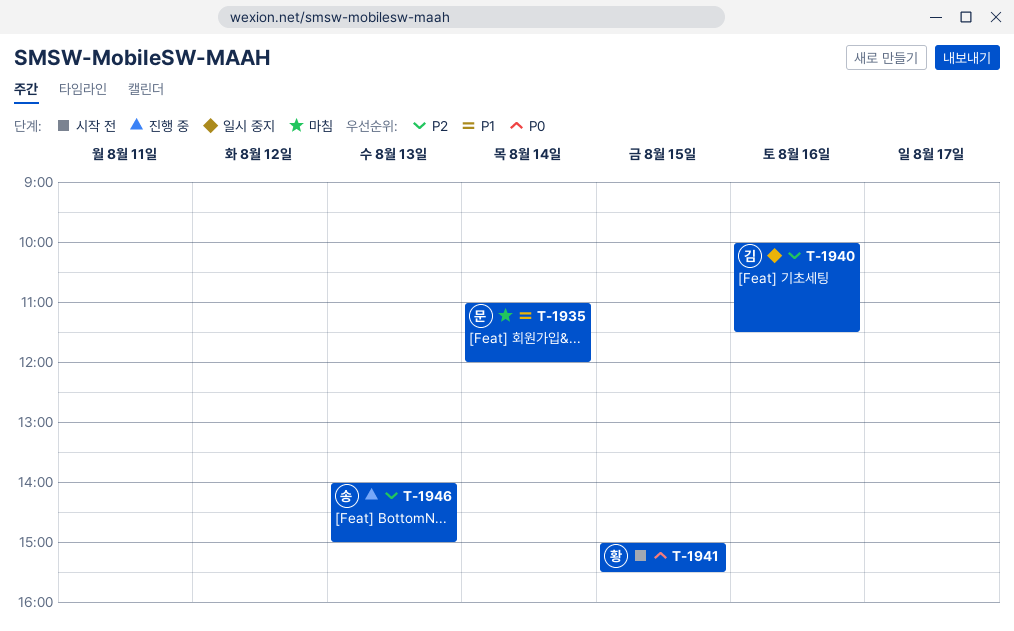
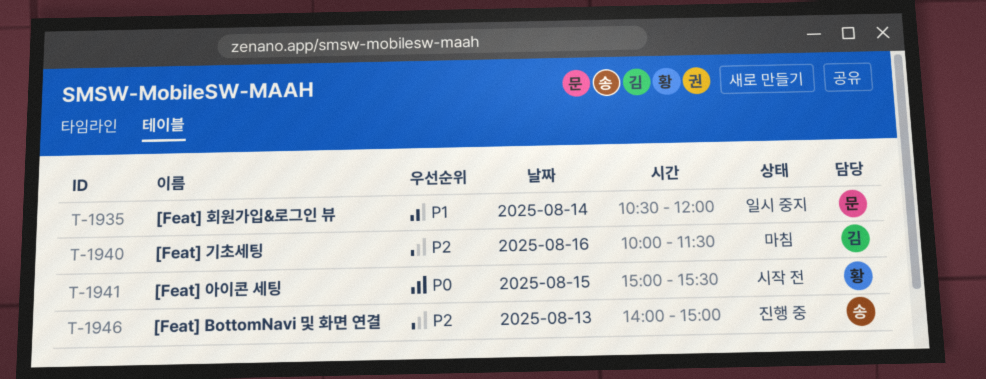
T-1935, status: 마침 -> 일시 중지
T-1935, begins: 11:00 -> 10:30
T-1940, status: 일시 중지 -> 마침

